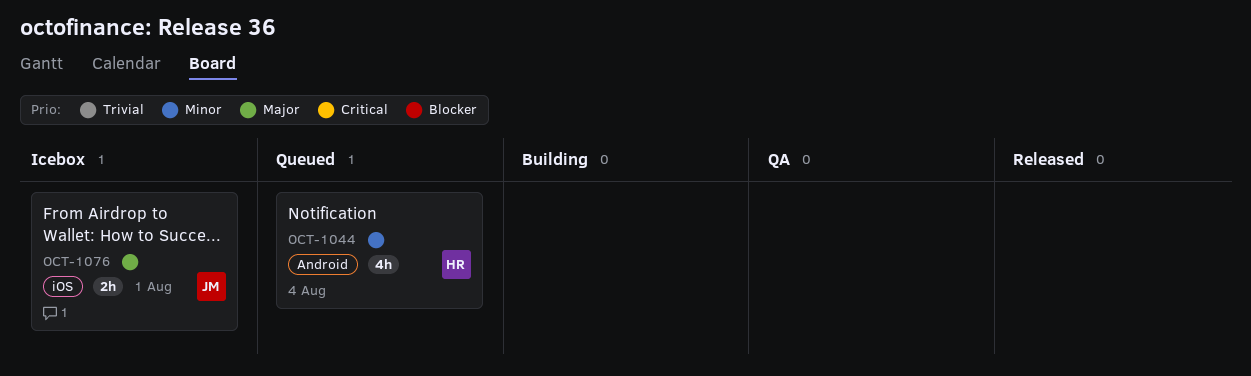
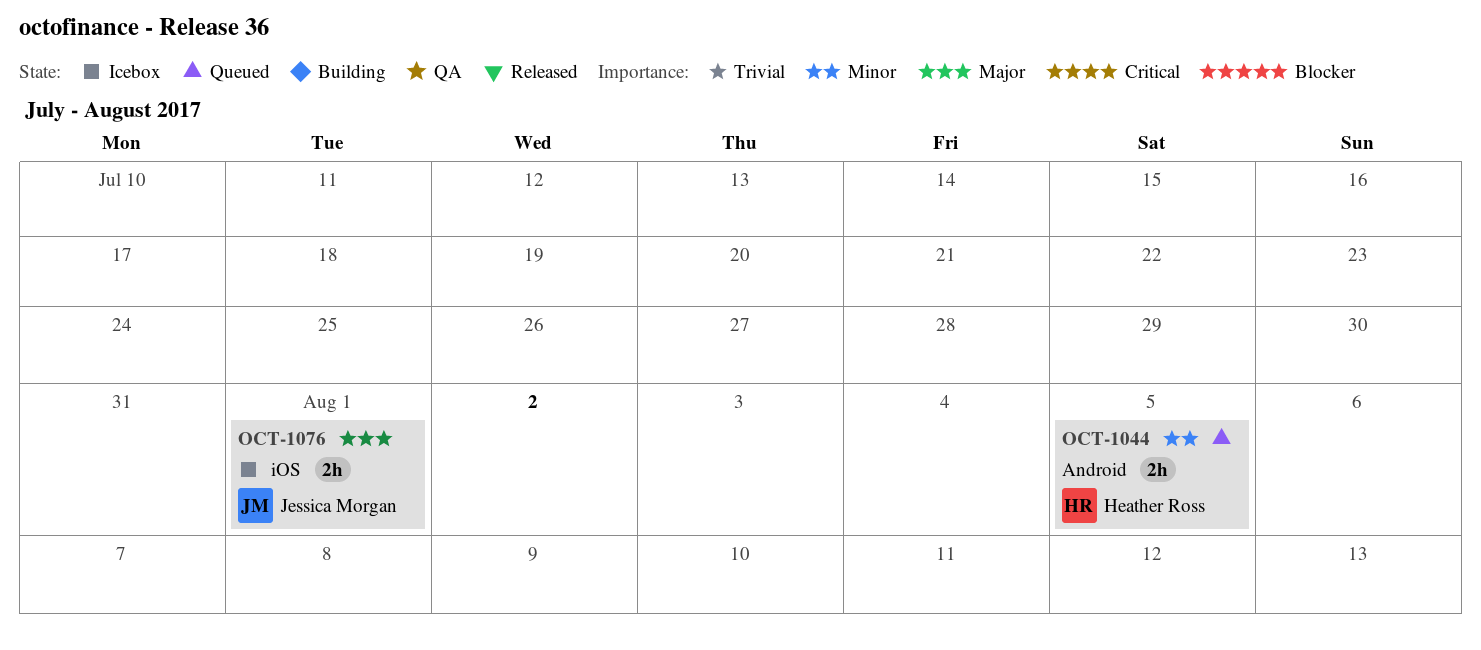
OCT-1044, estimate: 4h -> 2h
OCT-1044, due: Aug 4 -> Aug 5

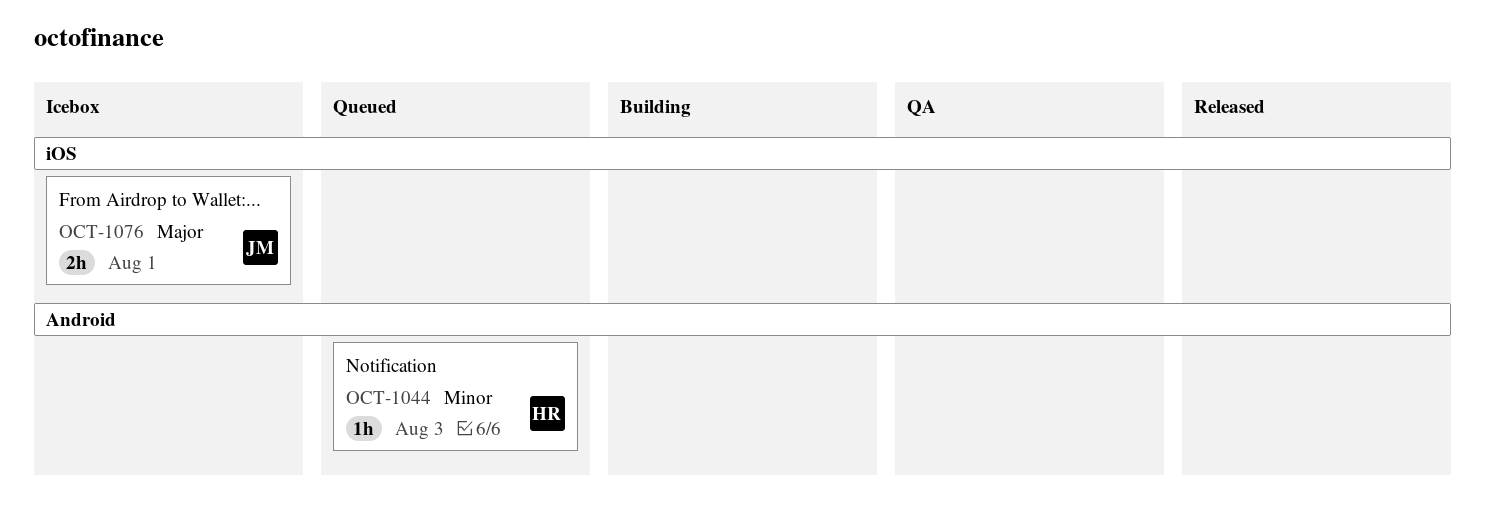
OCT-1044, estimate: 2h -> 1h
OCT-1044, due: Aug 5 -> Aug 3

